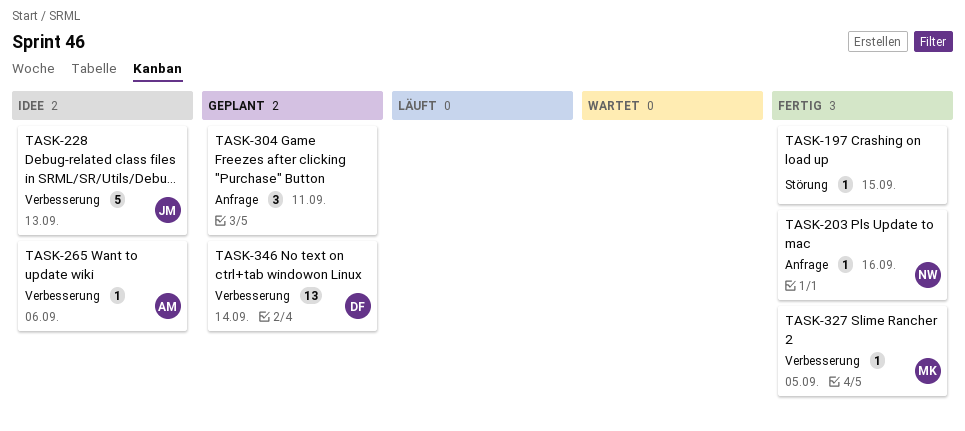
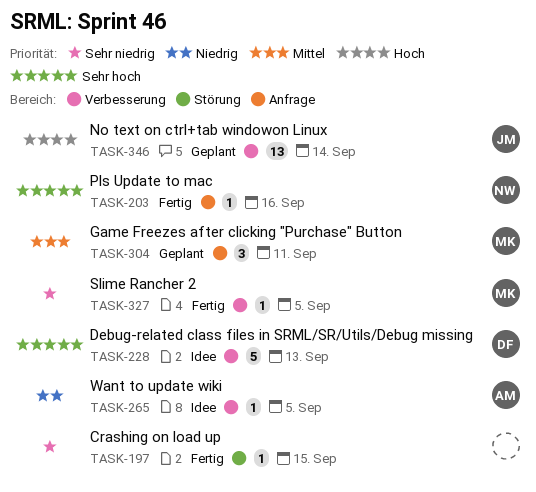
TASK-228, owner: JM -> DF
TASK-265, due: Sep 6 -> Sep 5
TASK-304, owner: none -> MK
TASK-346, owner: DF -> JM

